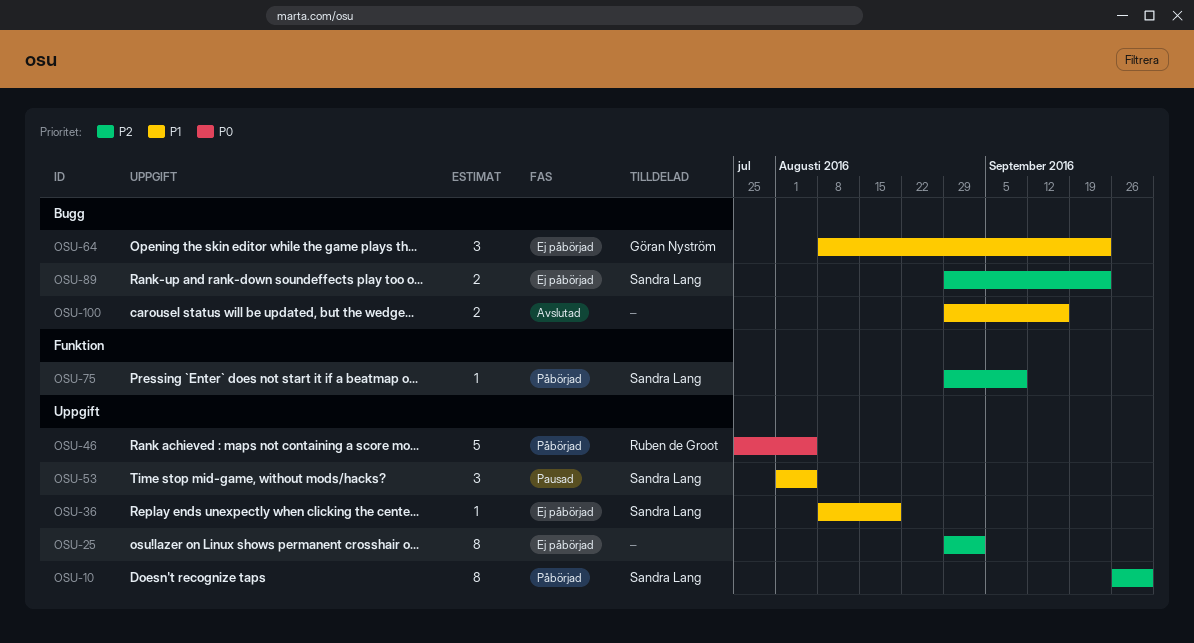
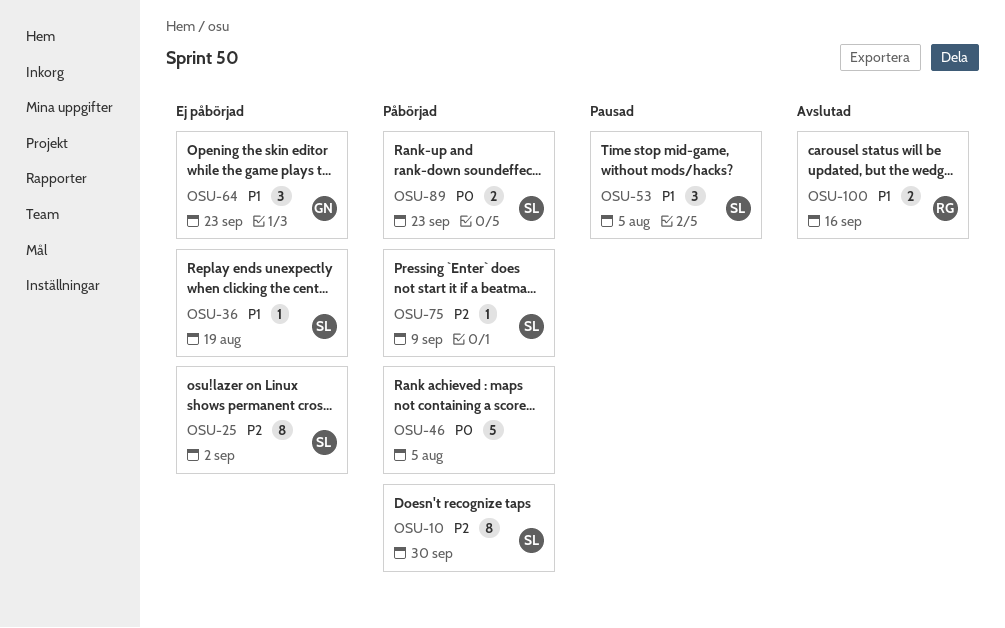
OSU-25, owner: none -> Sandra Lang
OSU-46, owner: Ruben de Groot -> none
OSU-89, status: Ej påbörjad -> Påbörjad
OSU-89, priority: P2 -> P0
OSU-100, owner: none -> Ruben de Groot

